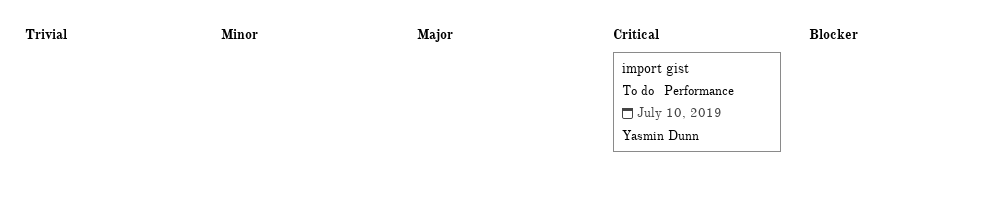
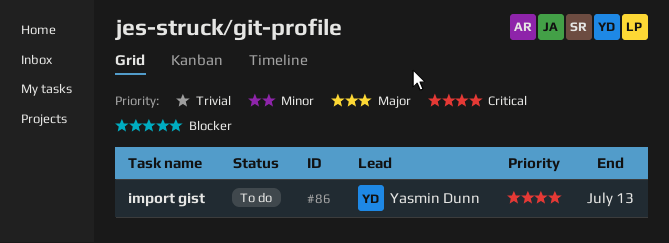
import gist, due: Jul 10 -> Jul 13

